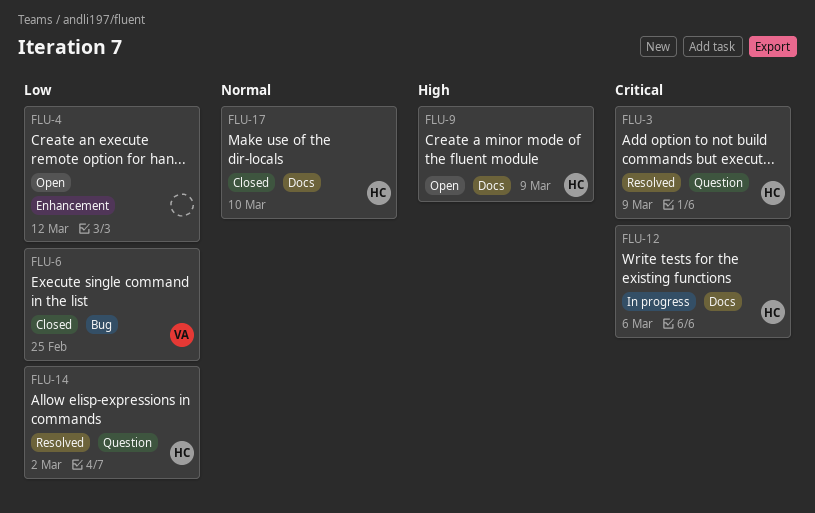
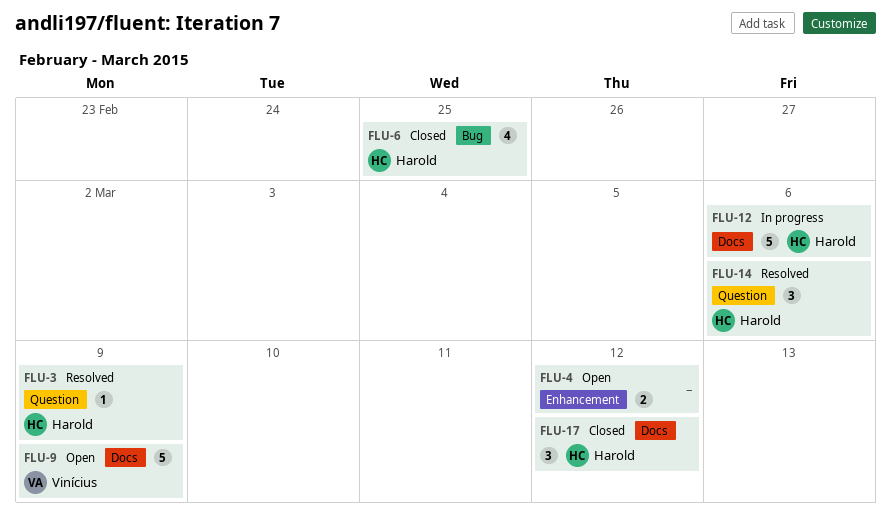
FLU-6, owner: Vinícius -> Harold
FLU-9, owner: Harold -> Vinícius
FLU-14, due: Mar 2 -> Mar 6
FLU-17, due: Mar 10 -> Mar 12

